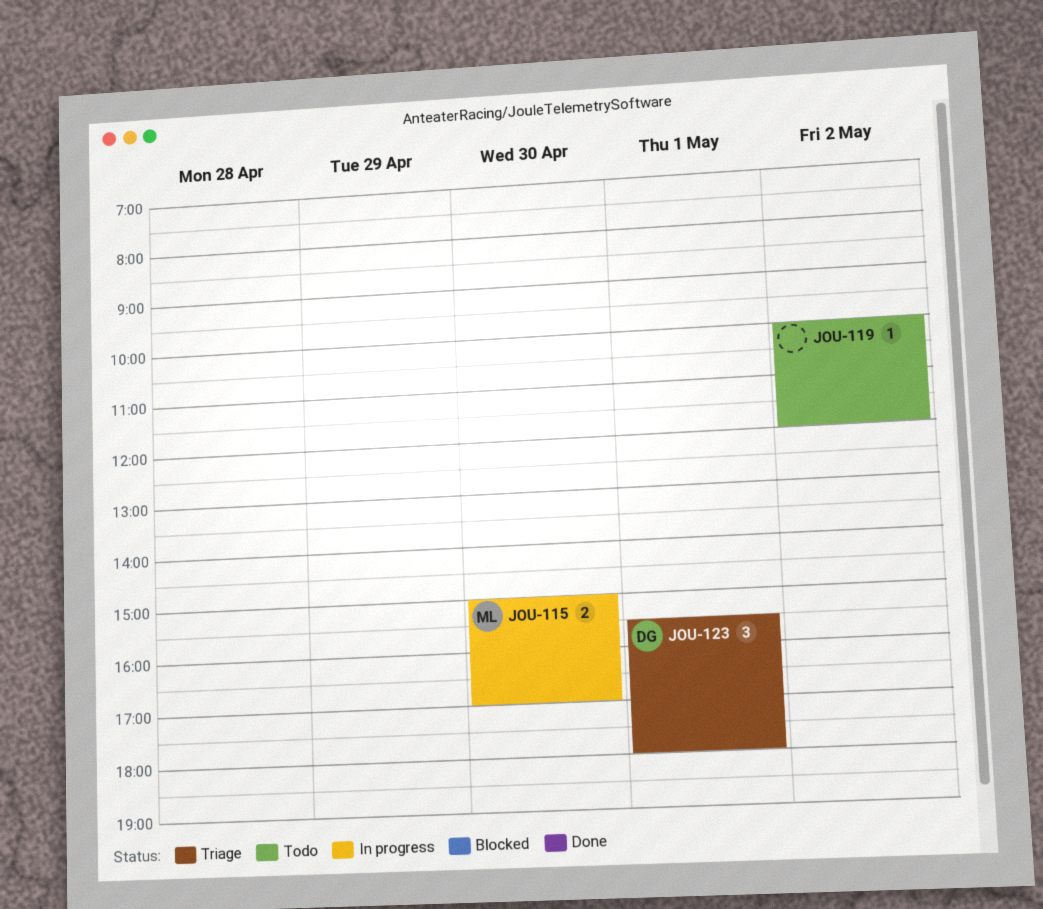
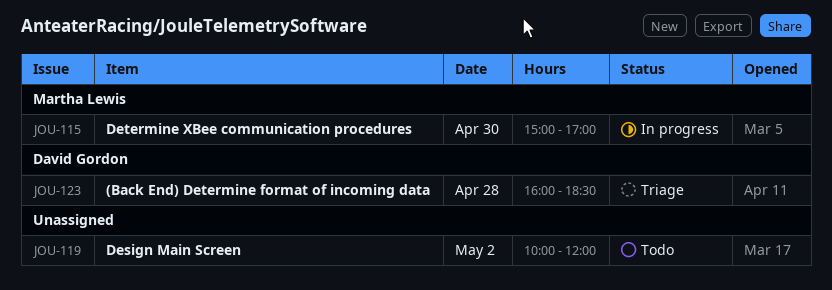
JOU-123, day: May 1 -> Apr 28
JOU-123, begins: 15:30 -> 16:00
JOU-123, ends: 18:00 -> 18:30

